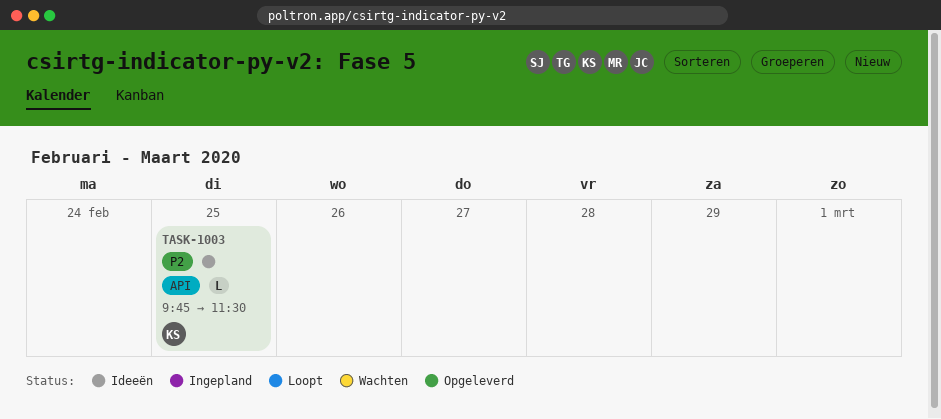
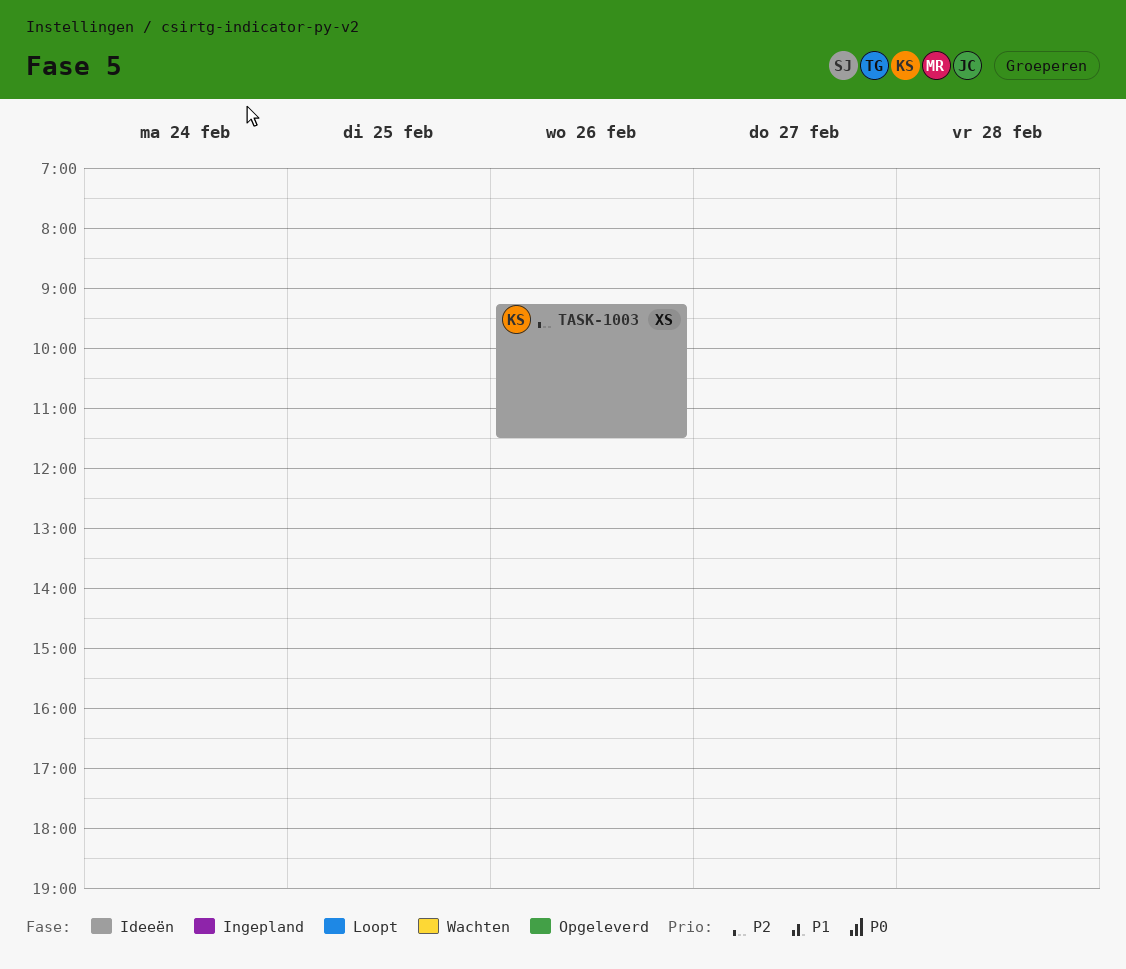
TASK-1003, estimate: L -> XS
TASK-1003, day: Feb 25 -> Feb 26
TASK-1003, begins: 09:45 -> 09:15

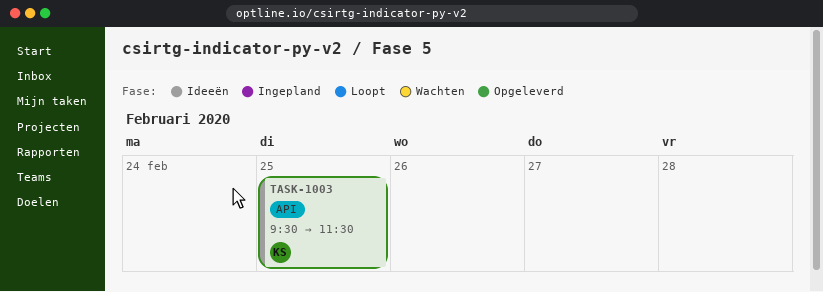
TASK-1003, day: Feb 26 -> Feb 25
TASK-1003, begins: 09:15 -> 09:30

